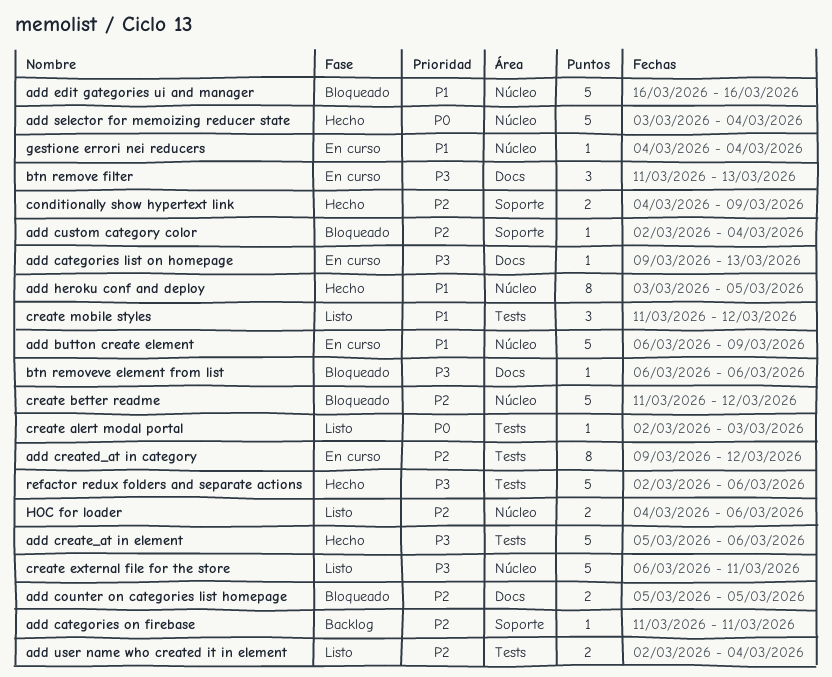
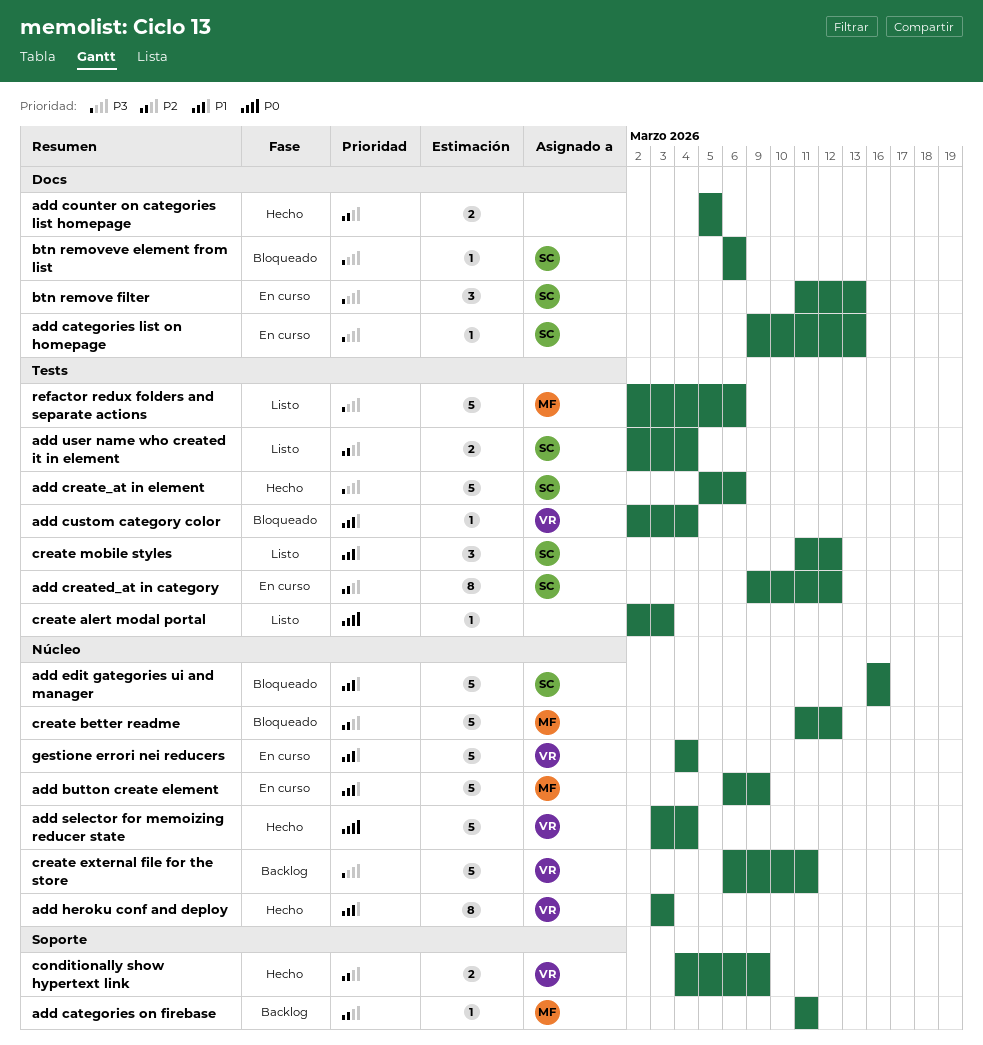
add counter on categories list homepage, status: Bloqueado -> Hecho
add custom category color, priority: P2 -> P1
add custom category color, label: Soporte -> Tests
add heroku conf and deploy, due: Mar 5 -> Mar 3
create external file for the store, status: Listo -> Backlog
gestione errori nei reducers, estimate: 1 -> 5
HOC for loader: present -> none
refactor redux folders and separate actions, status: Hecho -> Listo

